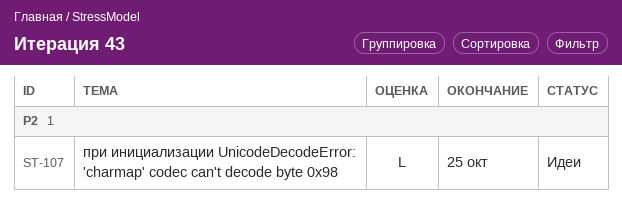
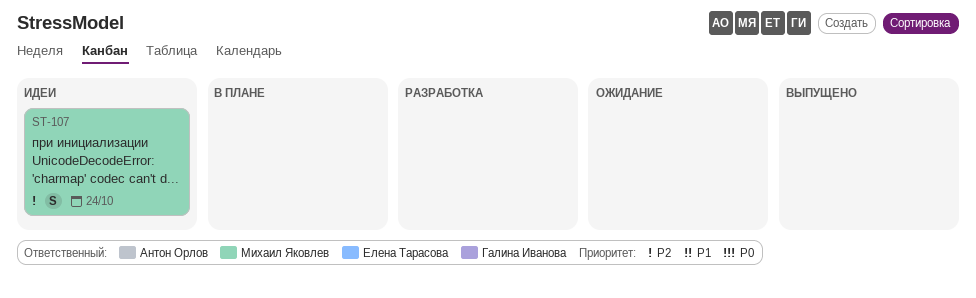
ST-107, estimate: L -> S
ST-107, due: Oct 25 -> Oct 24

